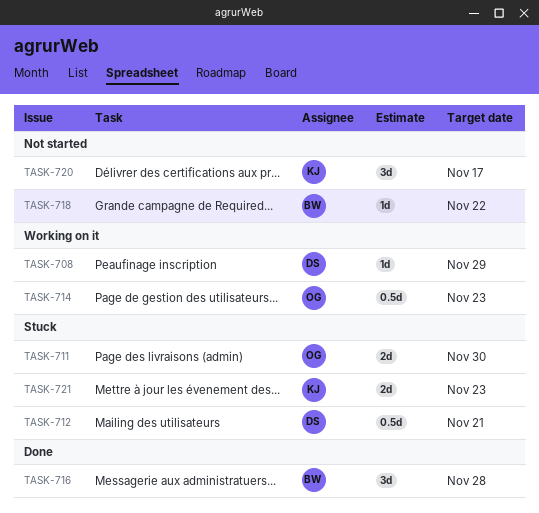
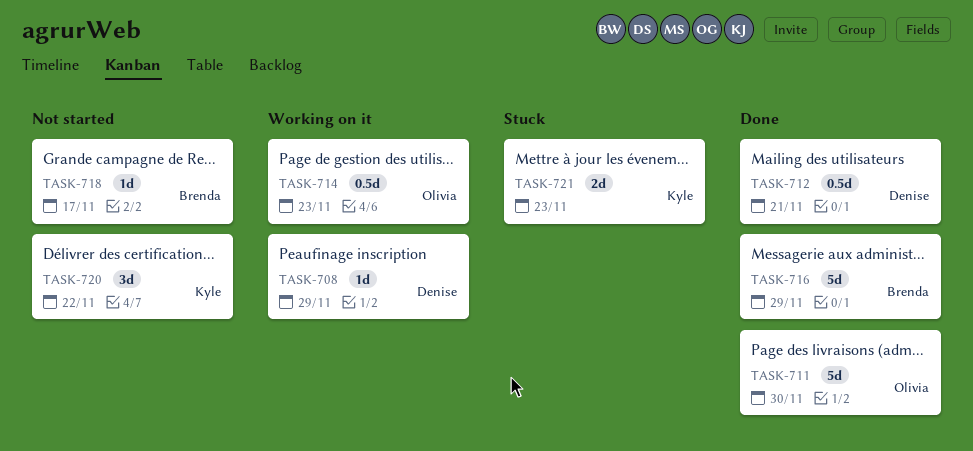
TASK-711, status: Stuck -> Done
TASK-711, estimate: 2d -> 5d
TASK-712, status: Stuck -> Done
TASK-716, estimate: 3d -> 5d
TASK-716, due: Nov 28 -> Nov 29
TASK-718, due: Nov 22 -> Nov 17
TASK-720, due: Nov 17 -> Nov 22

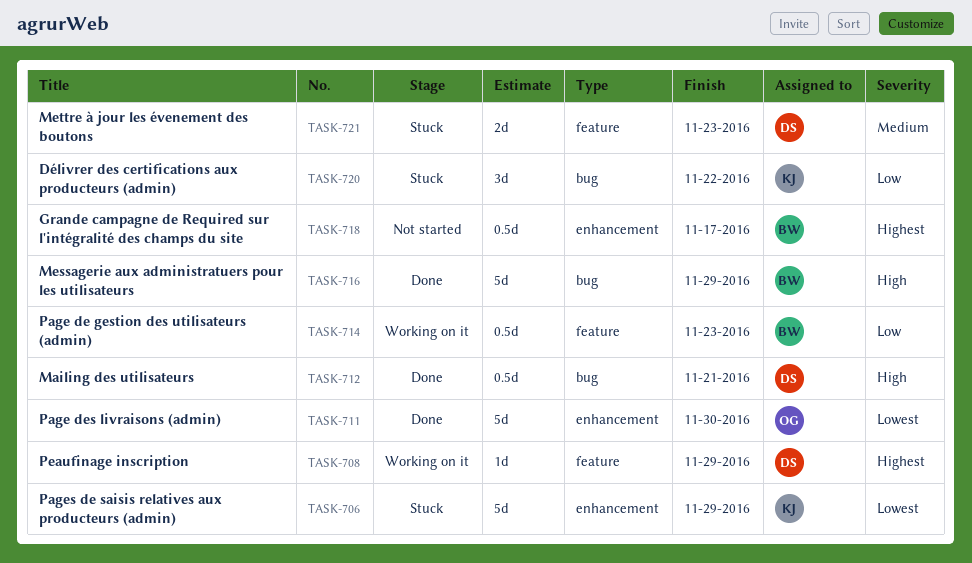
TASK-706: none -> present
TASK-714, owner: Olivia -> Brenda
TASK-718, estimate: 1d -> 0.5d
TASK-720, status: Not started -> Stuck
TASK-721, owner: Kyle -> Denise

